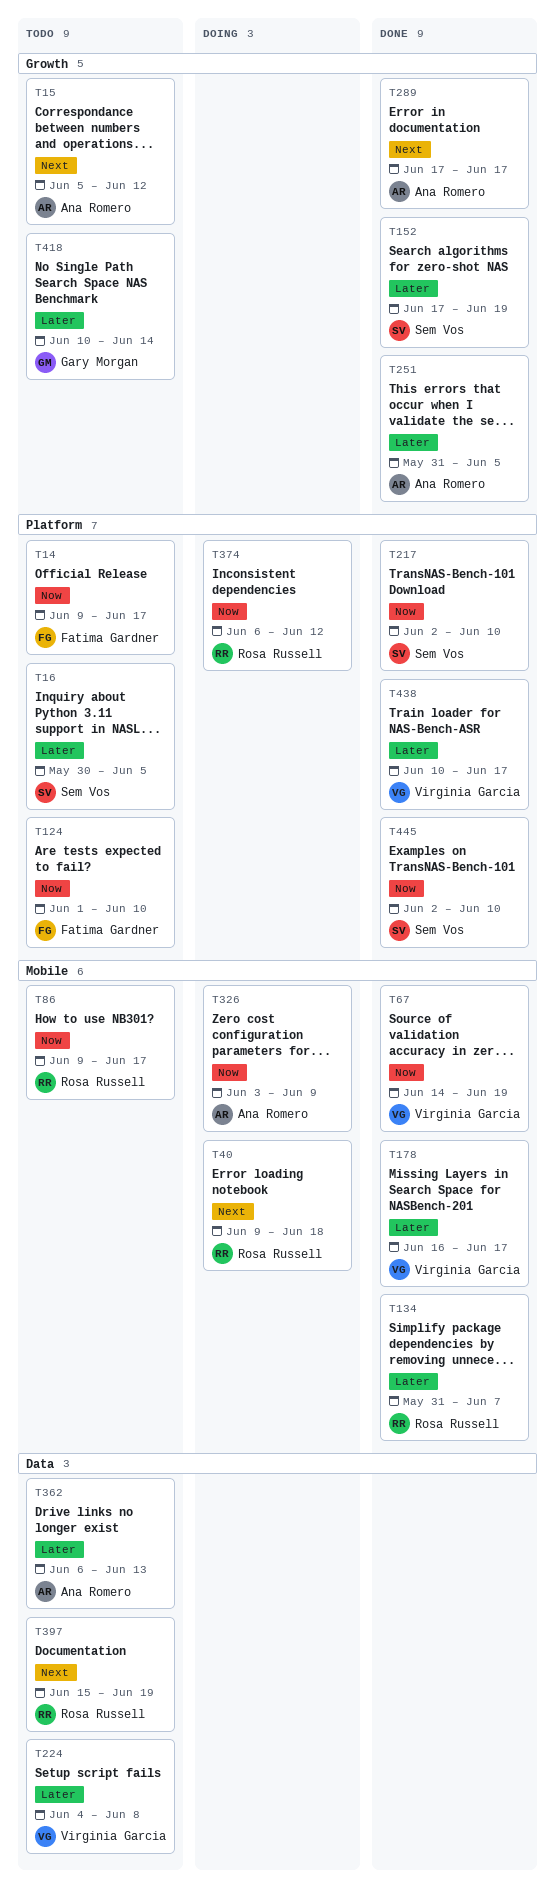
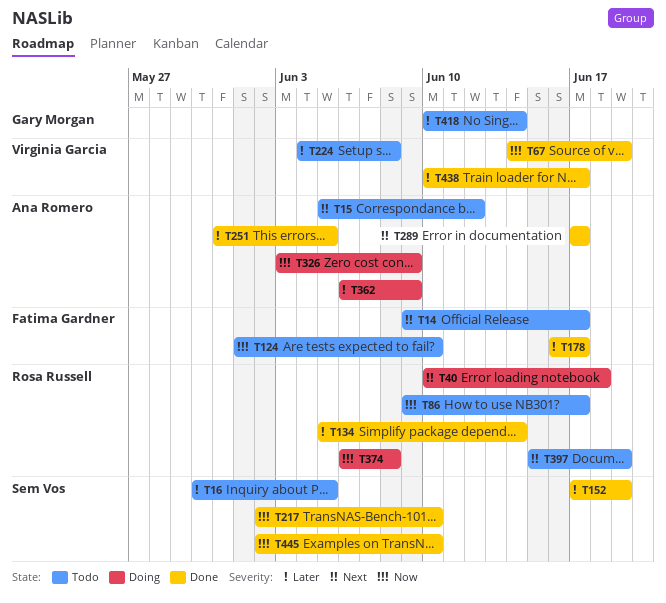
T14, priority: Now -> Next
T40, start: Jun 9 -> Jun 10
T134, start: May 31 -> Jun 5
T134, due: Jun 7 -> Jun 14
T178, owner: Virginia Garcia -> Fatima Gardner
T362, status: Todo -> Doing
T362, due: Jun 13 -> Jun 9
T374, due: Jun 12 -> Jun 8

